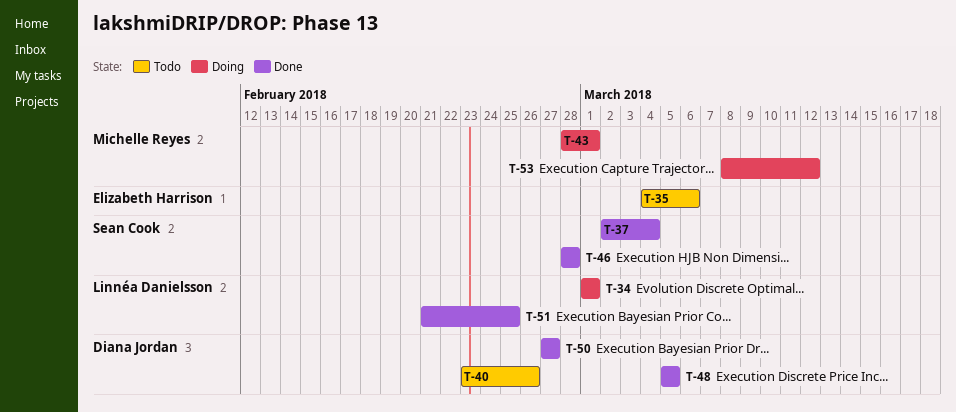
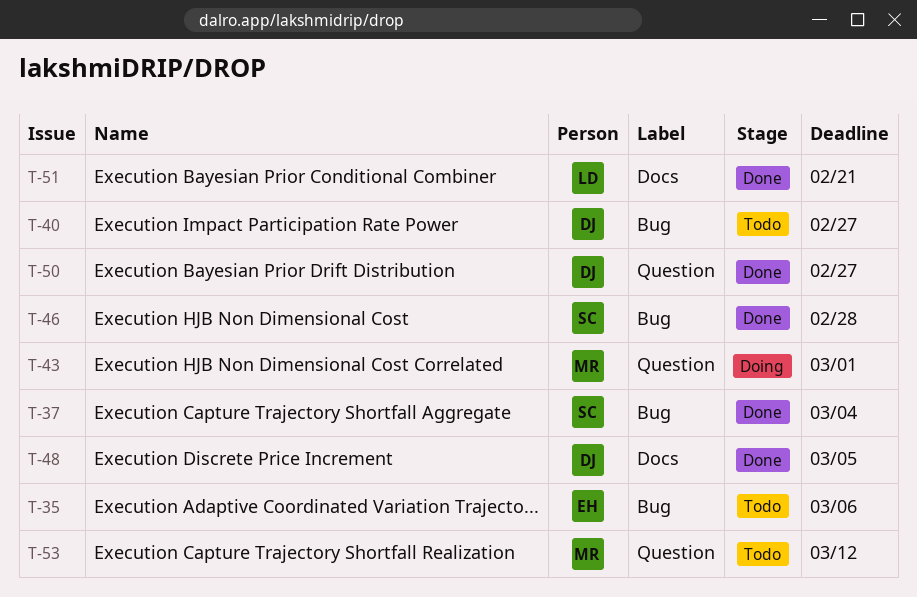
T-34: present -> none
T-40, due: Feb 26 -> Feb 27
T-51, due: Feb 25 -> Feb 21
T-53, status: Doing -> Todo

